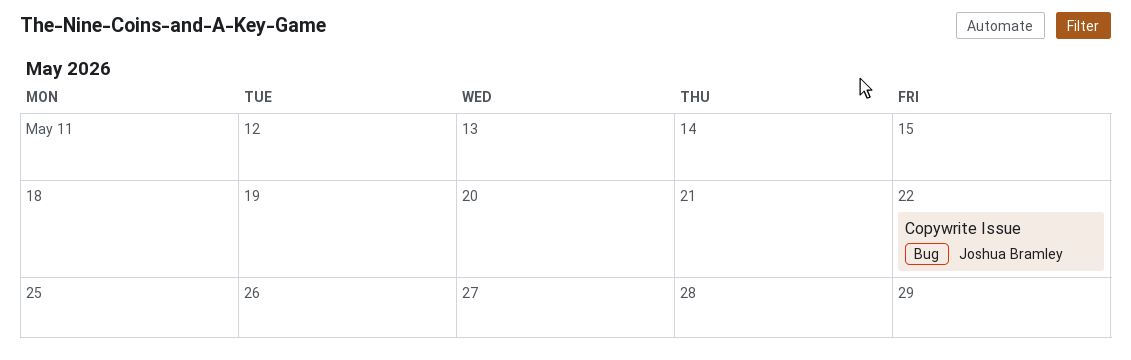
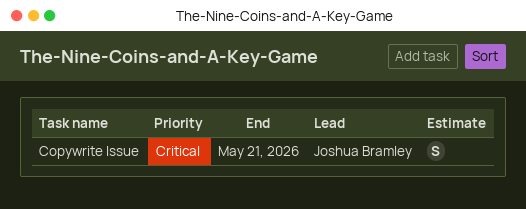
Copywrite Issue, due: May 22 -> May 21

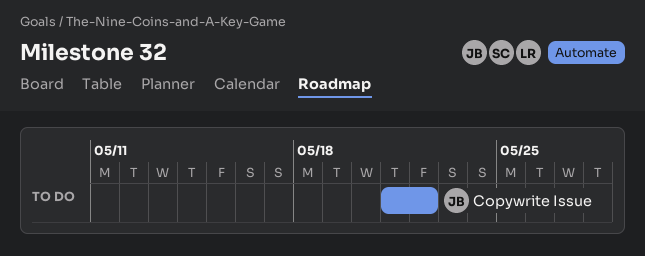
Copywrite Issue, due: May 21 -> May 22

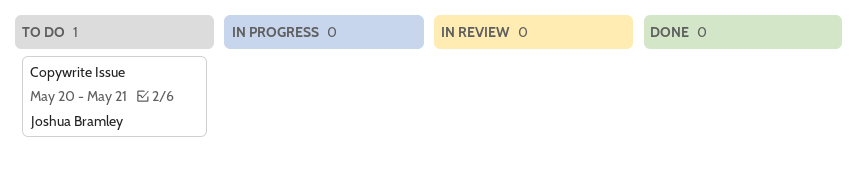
Copywrite Issue, start: May 21 -> May 20
Copywrite Issue, due: May 22 -> May 21

